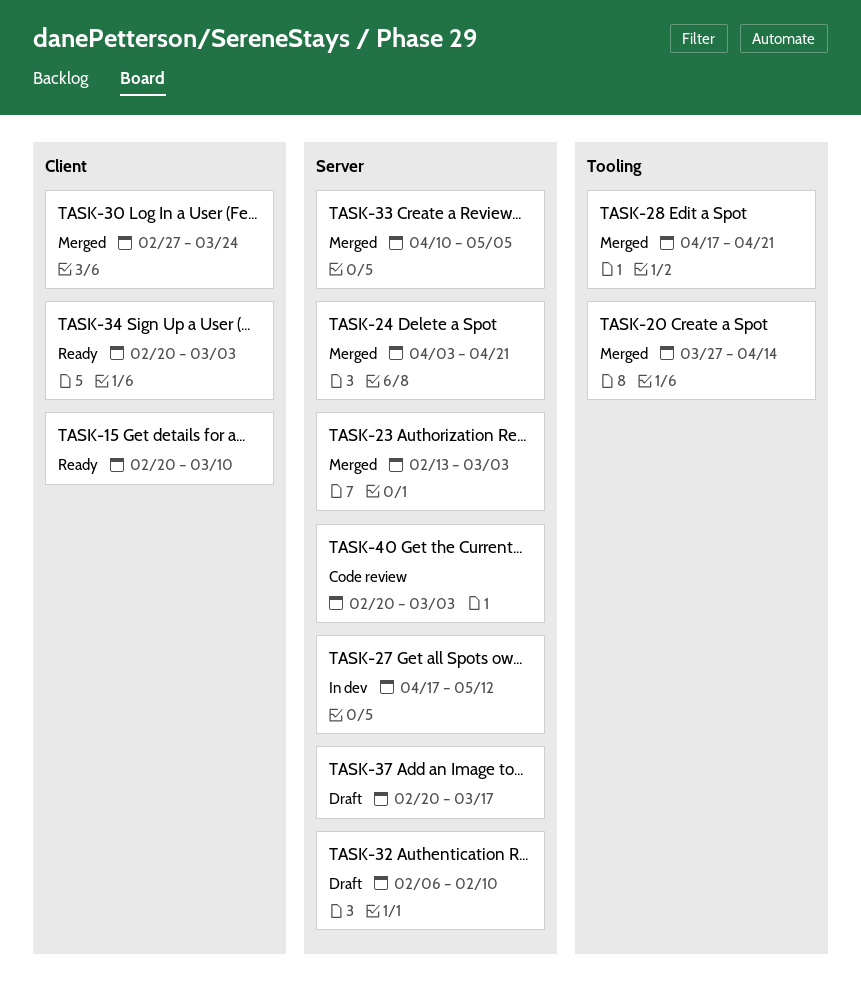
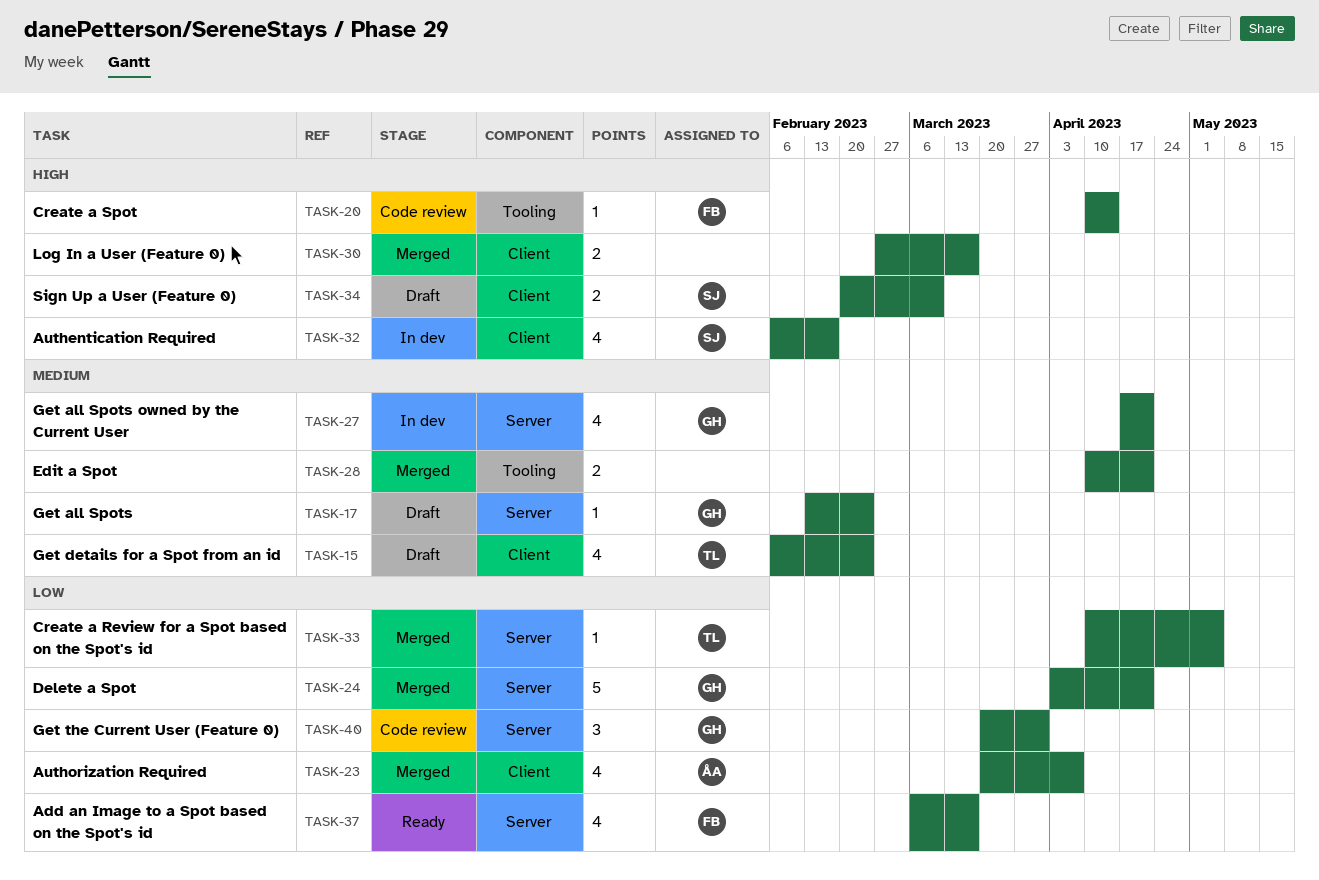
TASK-15, status: Ready -> Draft
TASK-15, start: Feb 20 -> Feb 6
TASK-15, due: Mar 10 -> Feb 24
TASK-17: none -> present
TASK-20, status: Merged -> Code review
TASK-20, start: Mar 27 -> Apr 10
TASK-23, label: Server -> Client
TASK-23, start: Feb 13 -> Mar 20
TASK-23, due: Mar 3 -> Apr 7
TASK-27, due: May 12 -> Apr 21
TASK-28, start: Apr 17 -> Apr 10
TASK-30, due: Mar 24 -> Mar 17
TASK-32, status: Draft -> In dev
TASK-32, label: Server -> Client
TASK-32, due: Feb 10 -> Feb 17
TASK-34, status: Ready -> Draft
TASK-34, due: Mar 3 -> Mar 10
TASK-37, status: Draft -> Ready
TASK-37, start: Feb 20 -> Mar 6
TASK-40, start: Feb 20 -> Mar 20
TASK-40, due: Mar 3 -> Mar 31

